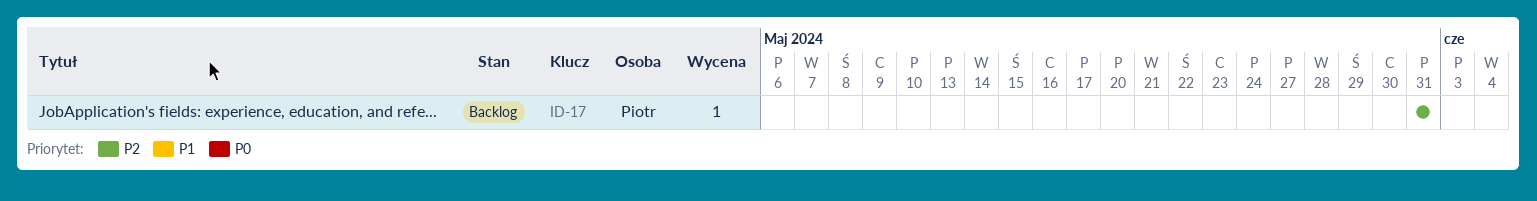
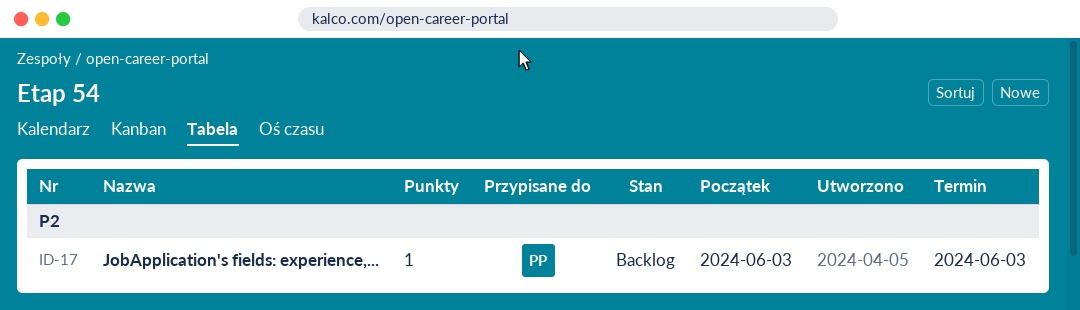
ID-17, start: May 31 -> Jun 3
ID-17, due: May 31 -> Jun 3

